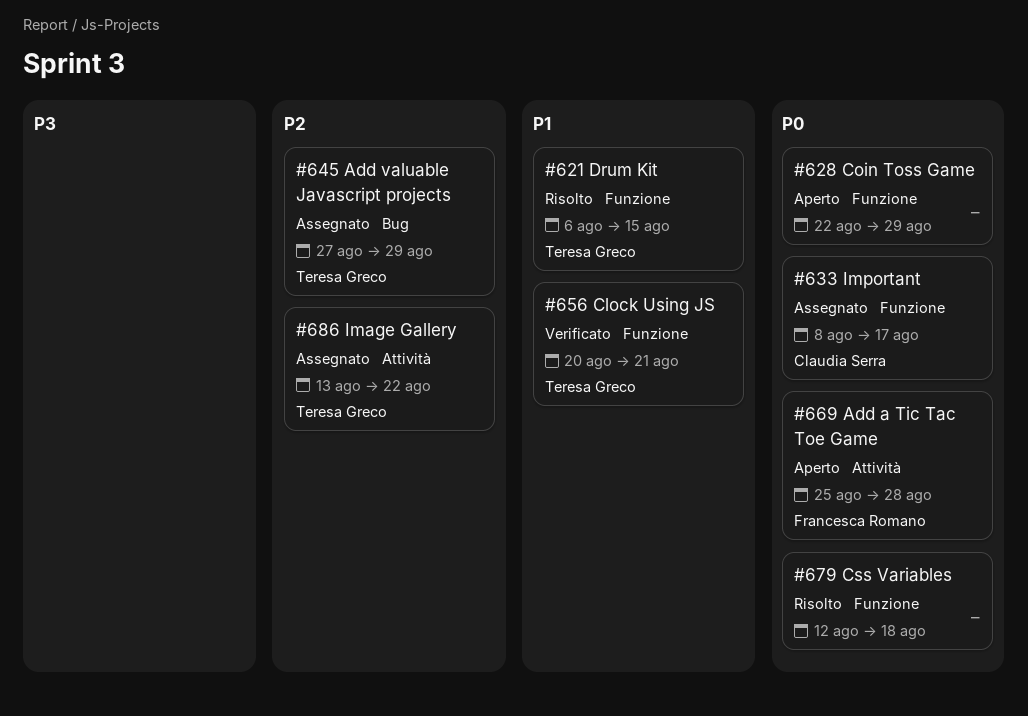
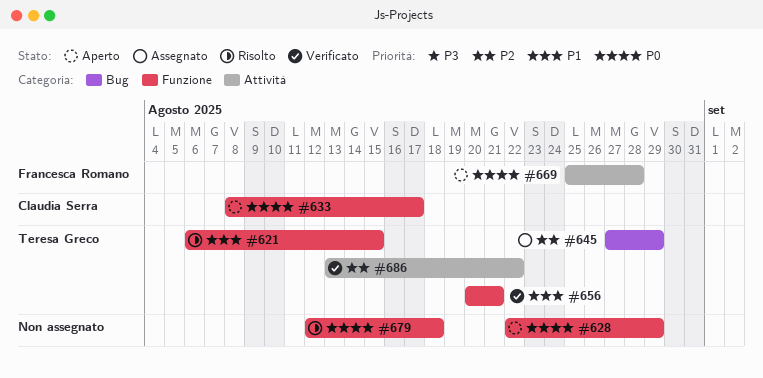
#633, status: Assegnato -> Aperto
#686, status: Assegnato -> Verificato

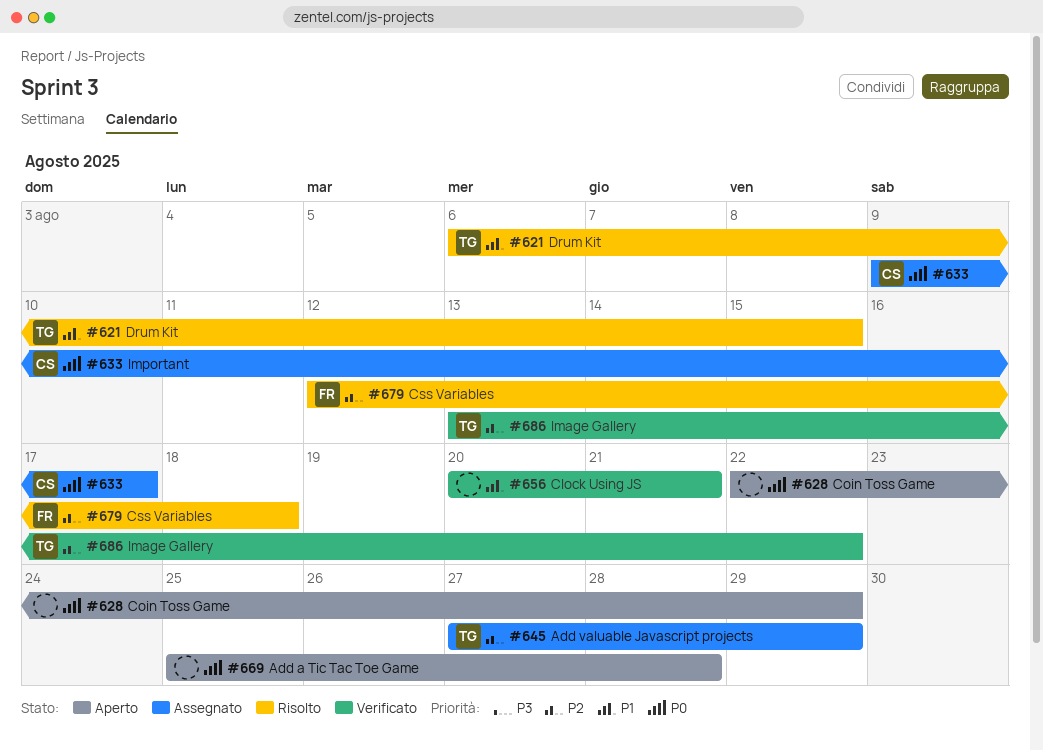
#633, status: Aperto -> Assegnato
#633, start: Aug 8 -> Aug 9
#656, owner: Teresa Greco -> none
#669, owner: Francesca Romano -> none
#679, owner: none -> Francesca Romano
#679, priority: P0 -> P2

